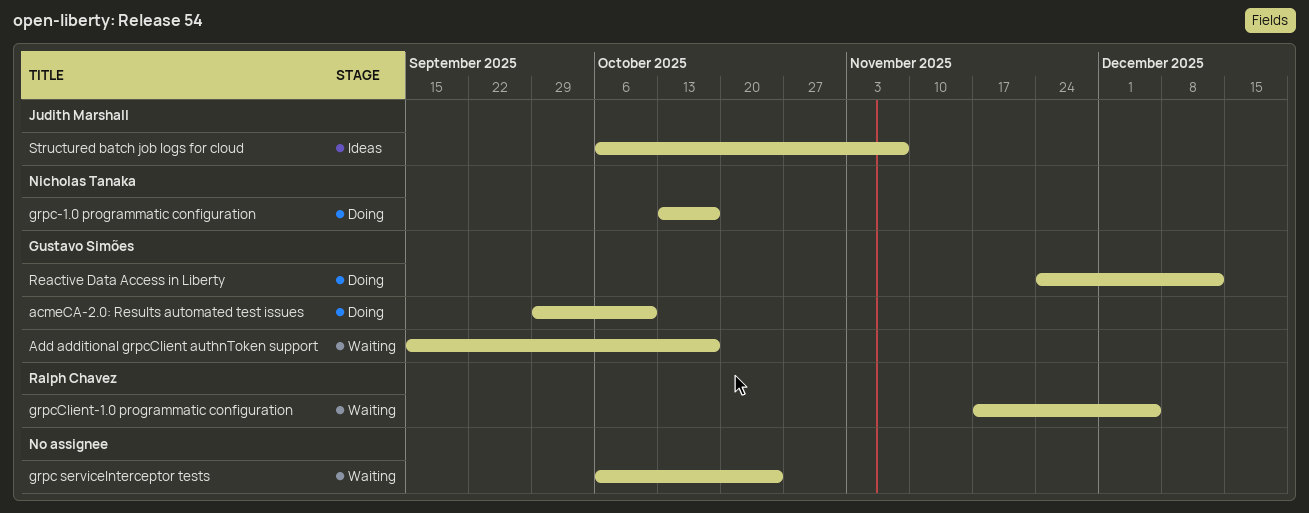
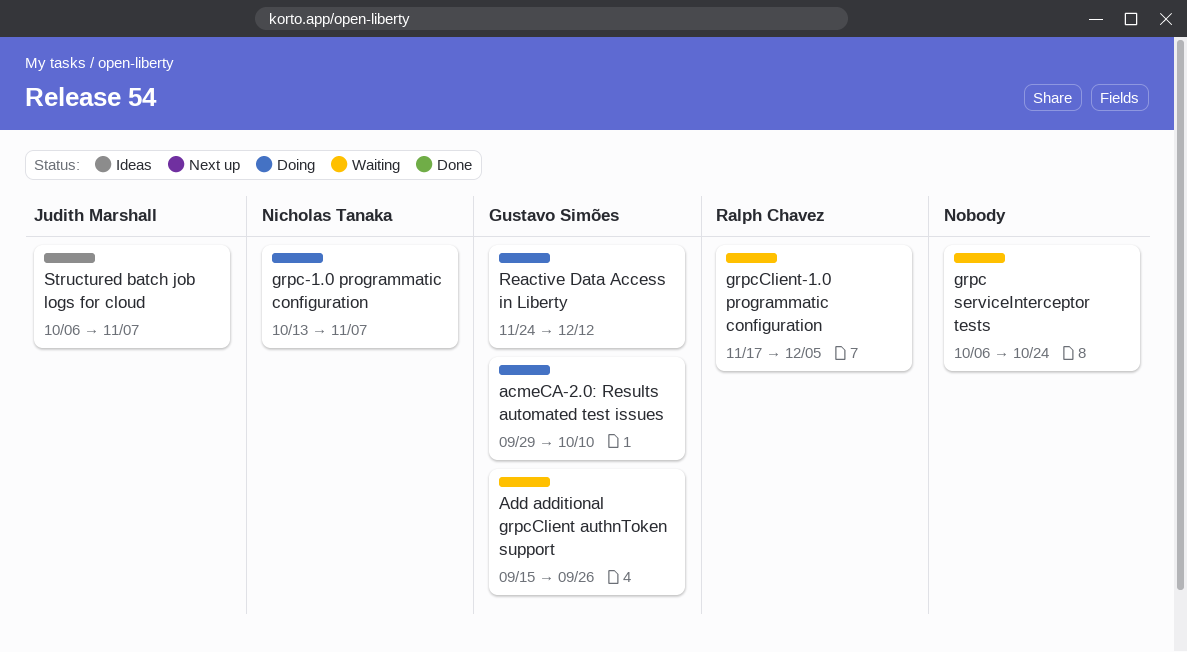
Add additional grpcClient authnToken support, due: Oct 17 -> Sep 26
grpc-1.0 programmatic configuration, due: Oct 17 -> Nov 7

